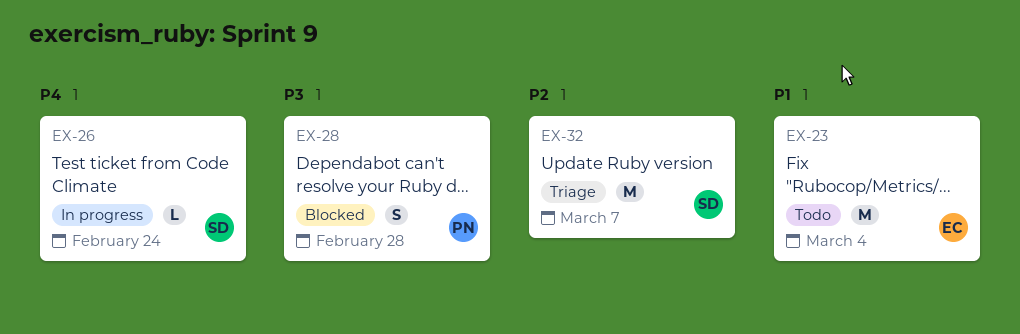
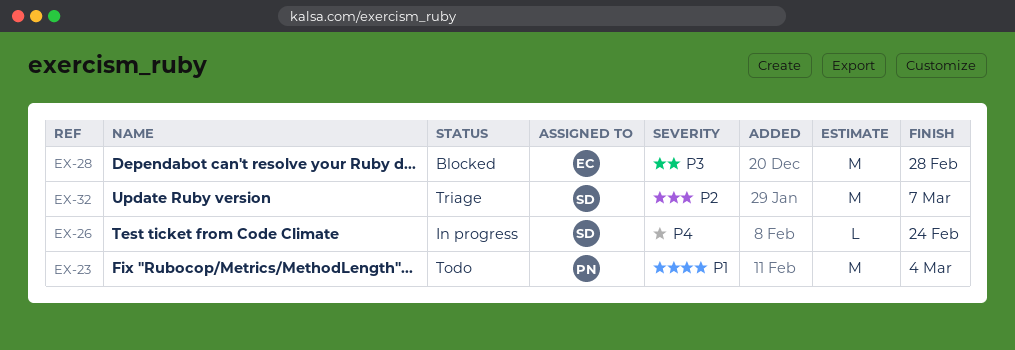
EX-23, owner: EC -> PN
EX-28, owner: PN -> EC
EX-28, estimate: S -> M

